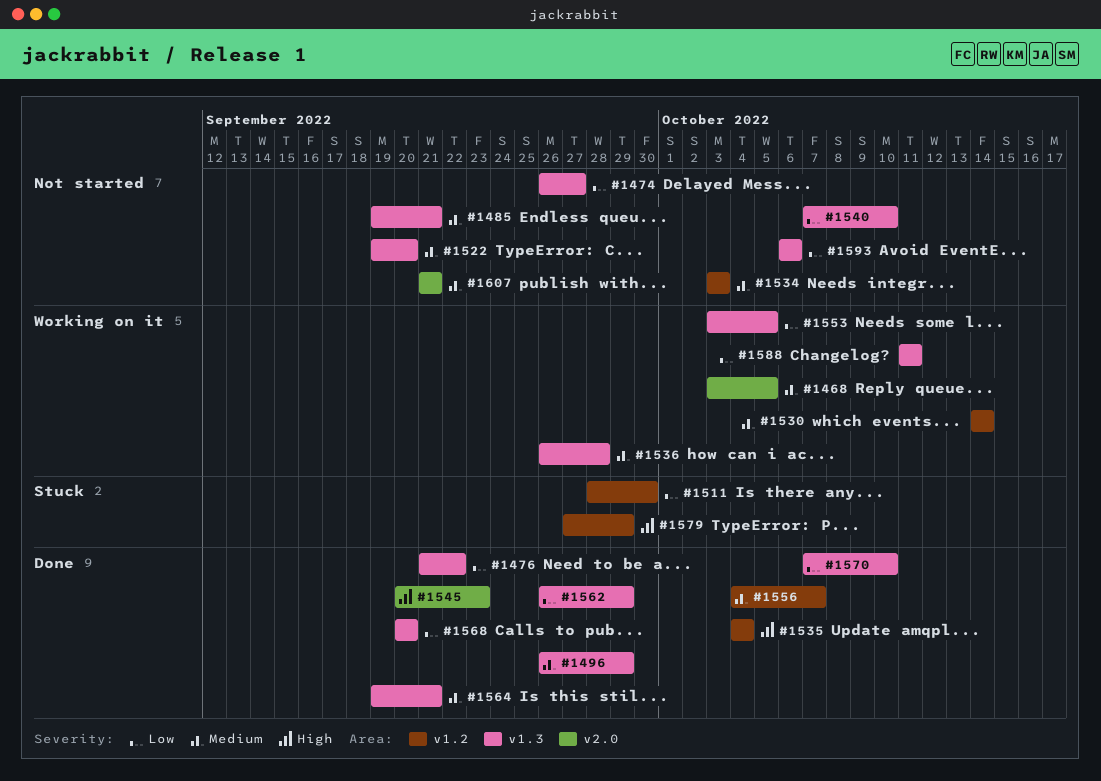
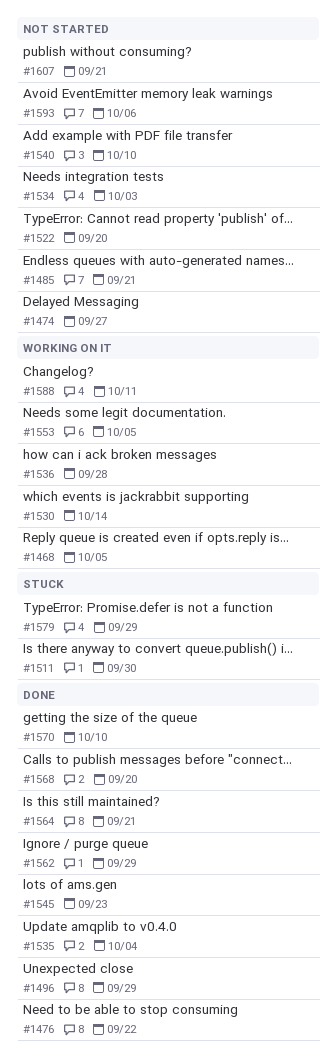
#1556: present -> none

